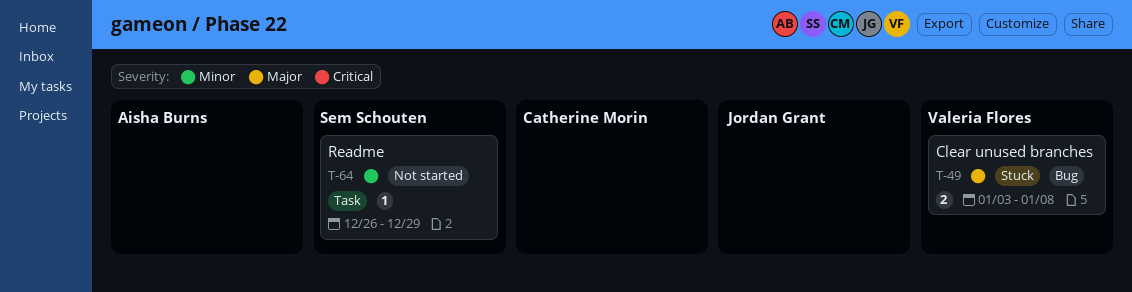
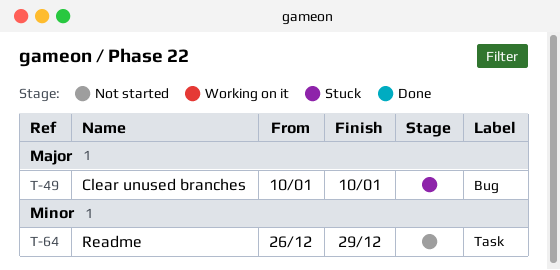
T-49, start: Jan 3 -> Jan 10
T-49, due: Jan 8 -> Jan 10

